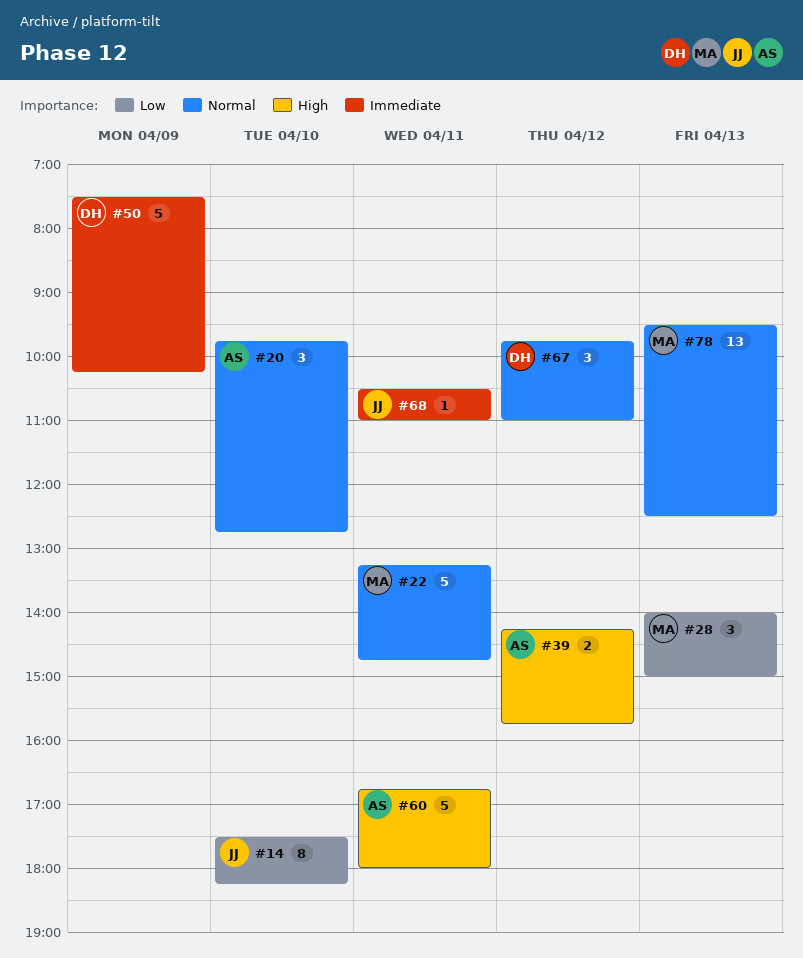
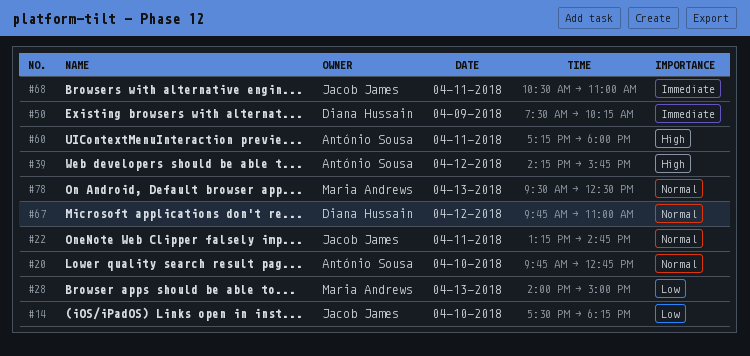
#22, owner: Maria Andrews -> Jacob James
#60, begins: 16:45 -> 17:15

